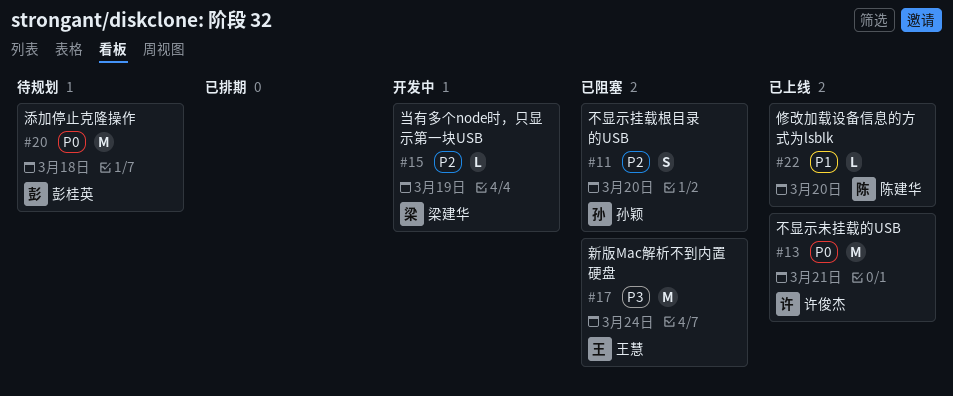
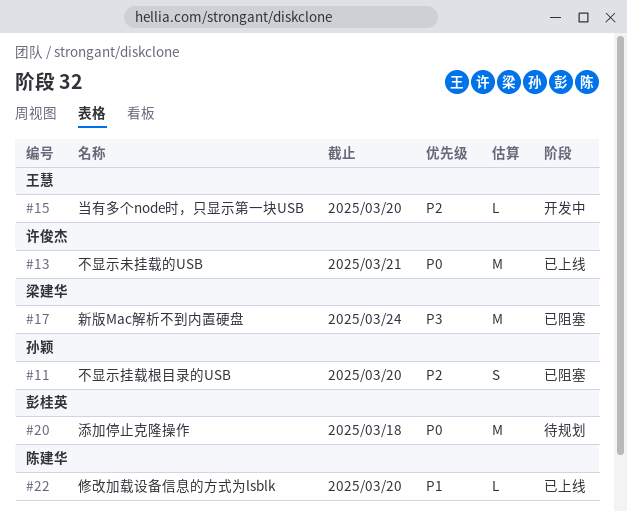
#15, owner: 梁建华 -> 王慧
#15, due: Mar 19 -> Mar 20
#17, owner: 王慧 -> 梁建华

